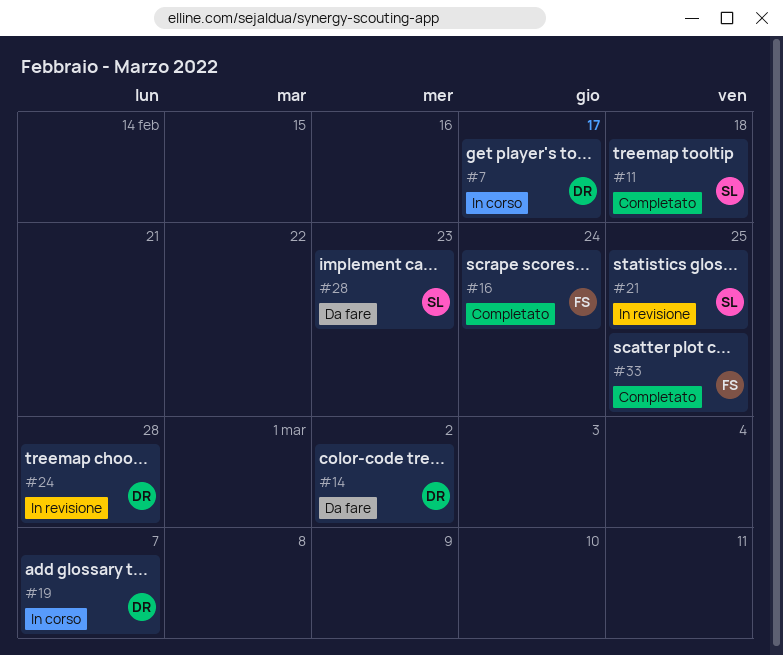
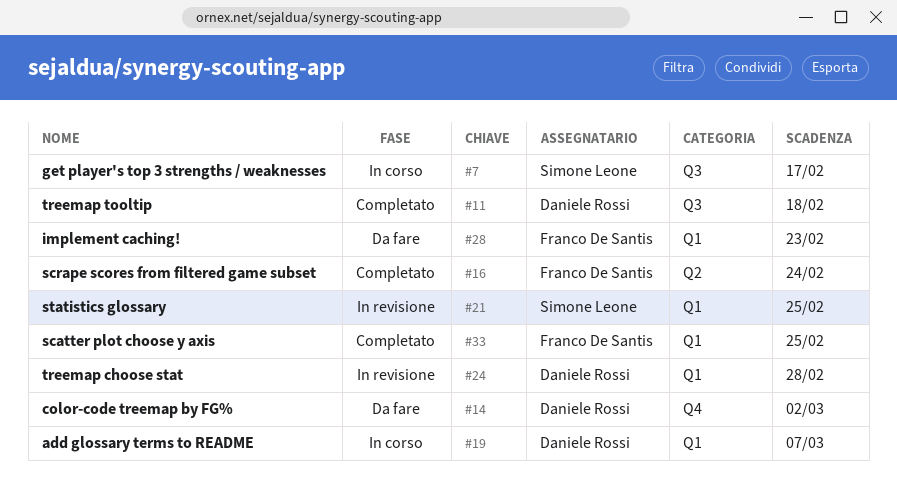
#7, owner: Daniele Rossi -> Simone Leone
#11, owner: Simone Leone -> Daniele Rossi
#28, owner: Simone Leone -> Franco De Santis

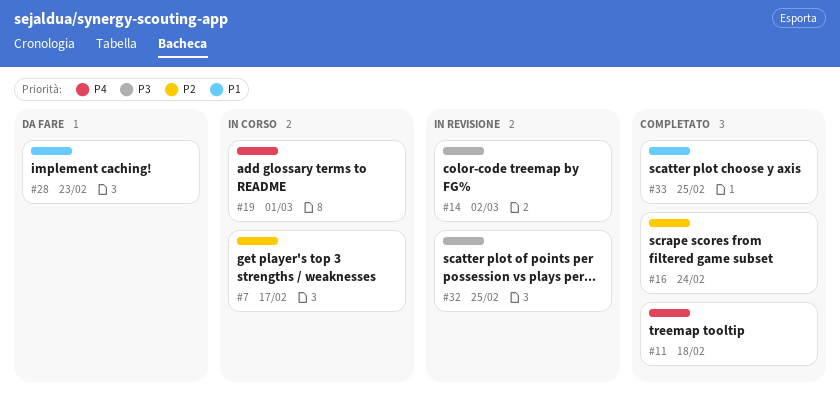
#14, status: Da fare -> In revisione
#19, due: Mar 7 -> Mar 1
#21: present -> none
#24: present -> none
#32: none -> present

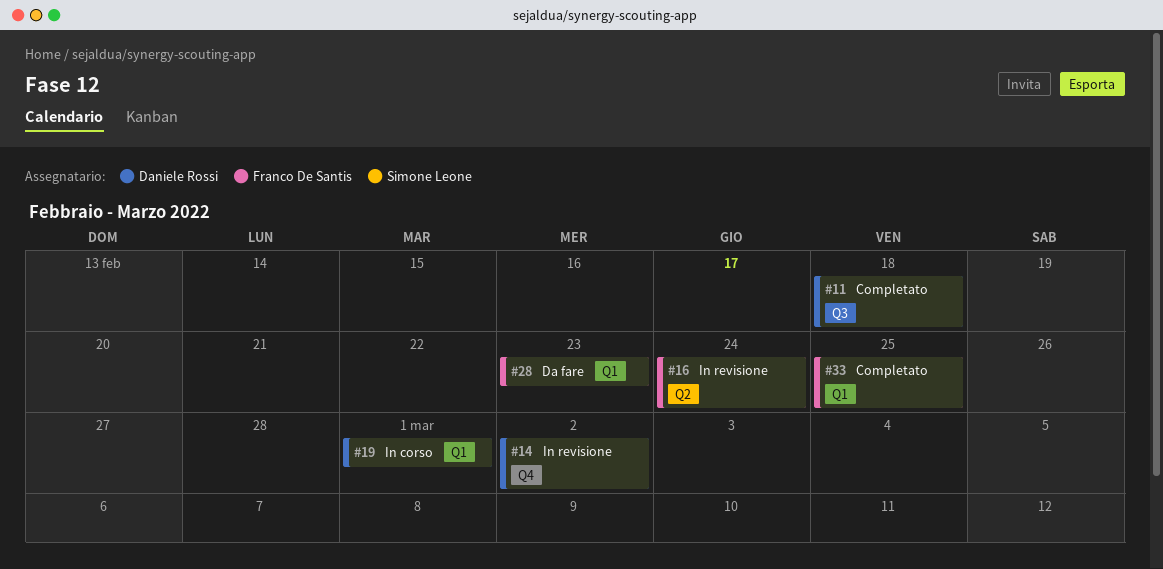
#7: present -> none
#16, status: Completato -> In revisione
#32: present -> none

